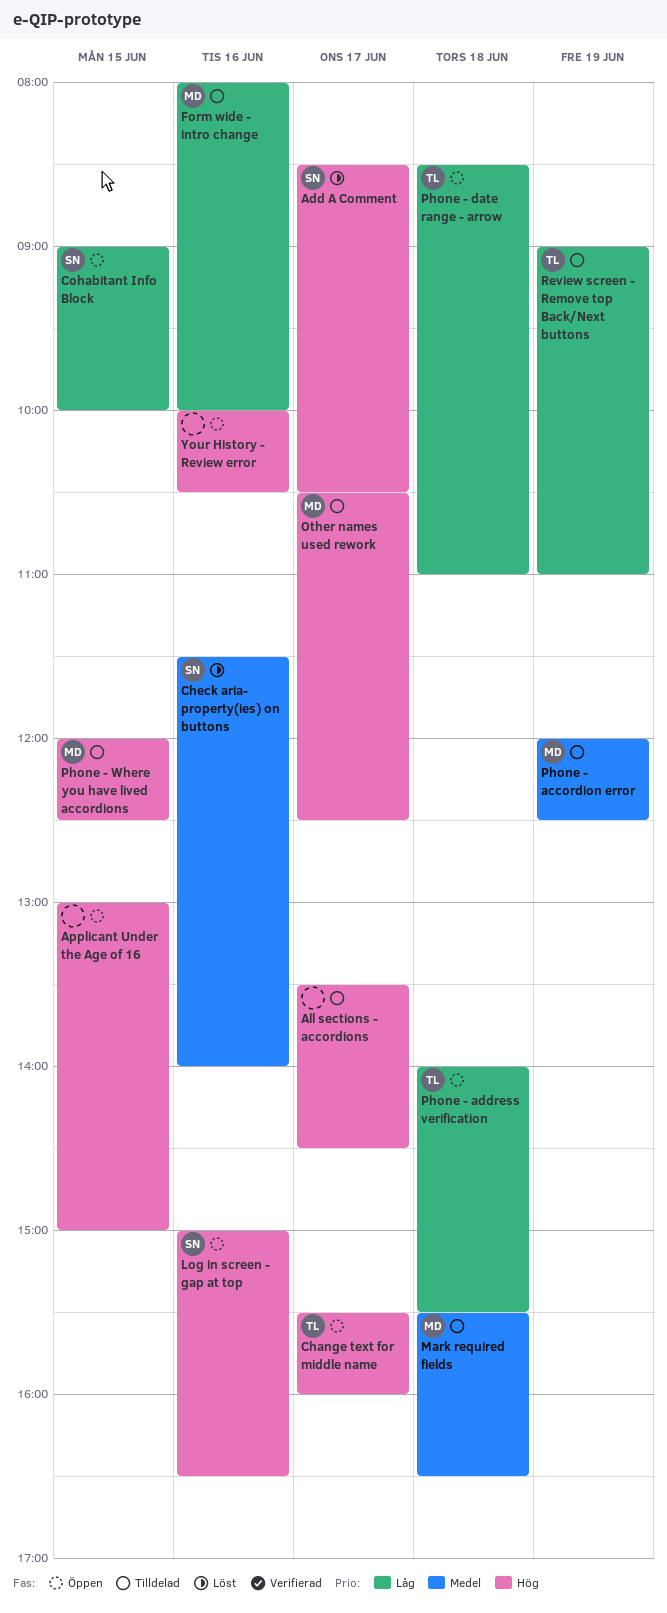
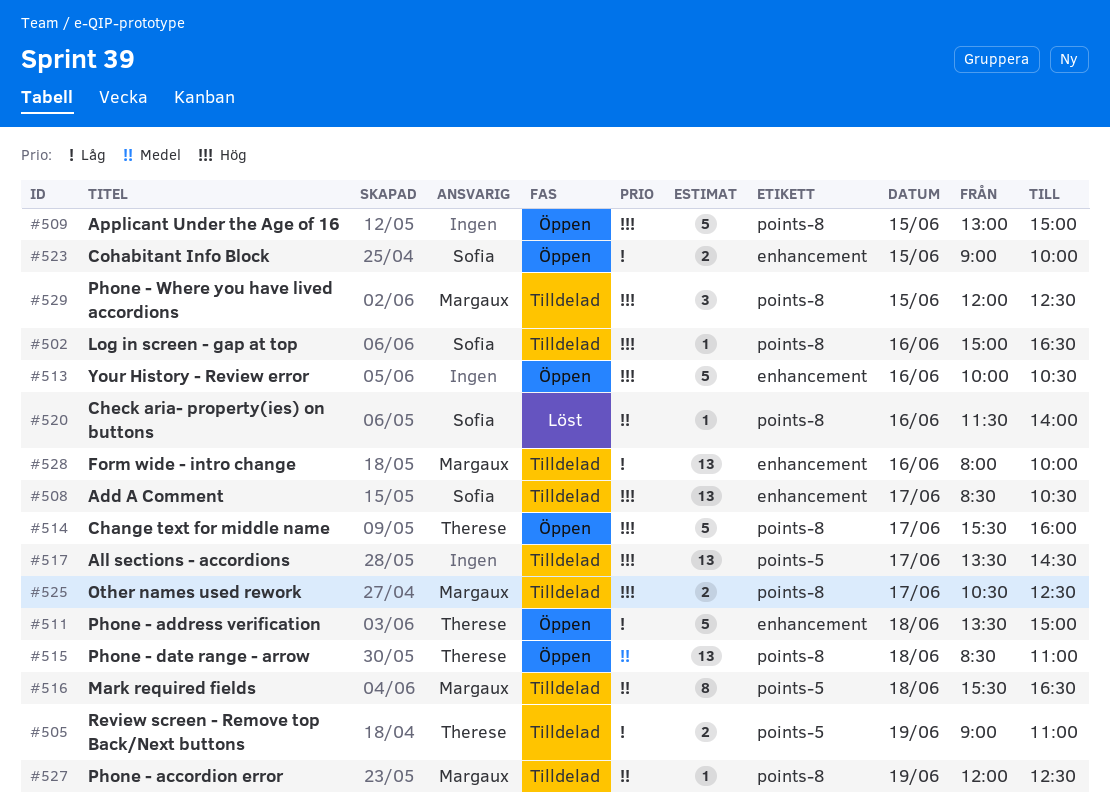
Add A Comment, status: Löst -> Tilldelad
Log in screen - gap at top, status: Öppen -> Tilldelad
Phone - address verification, begins: 14:00 -> 13:30
Phone - address verification, ends: 15:30 -> 15:00
Phone - date range - arrow, priority: Låg -> Medel

